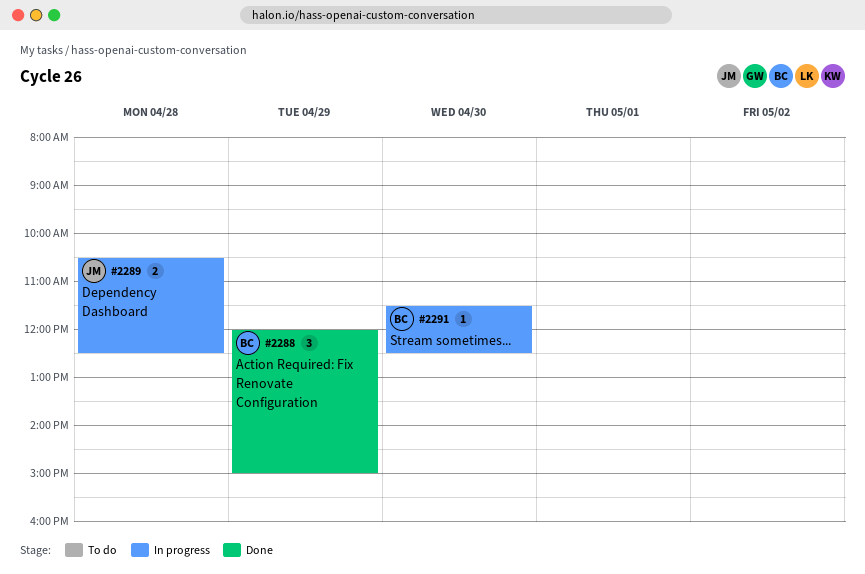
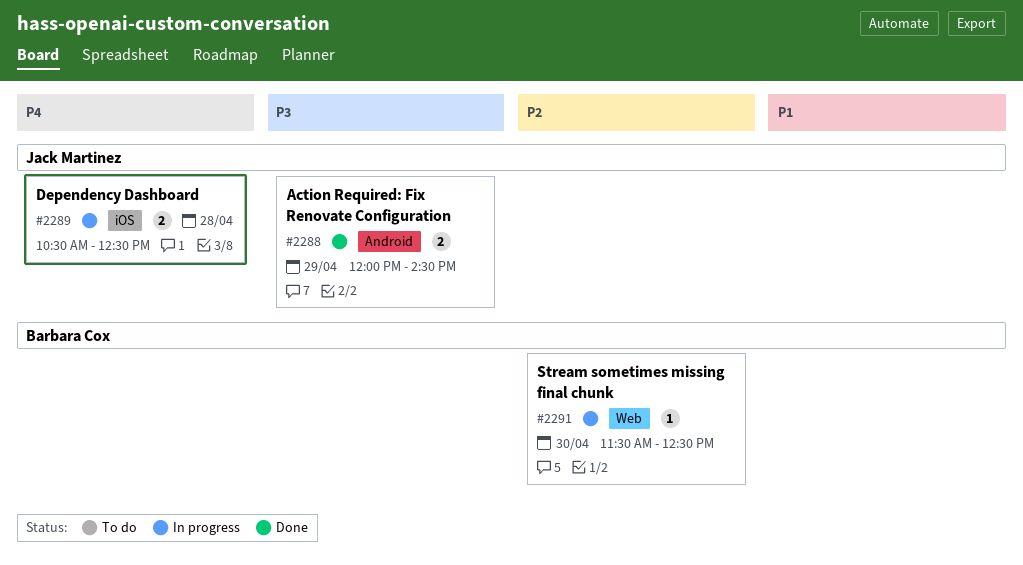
#2288, owner: Barbara Cox -> Jack Martinez
#2288, estimate: 3 -> 2
#2288, ends: 15:00 -> 14:30

